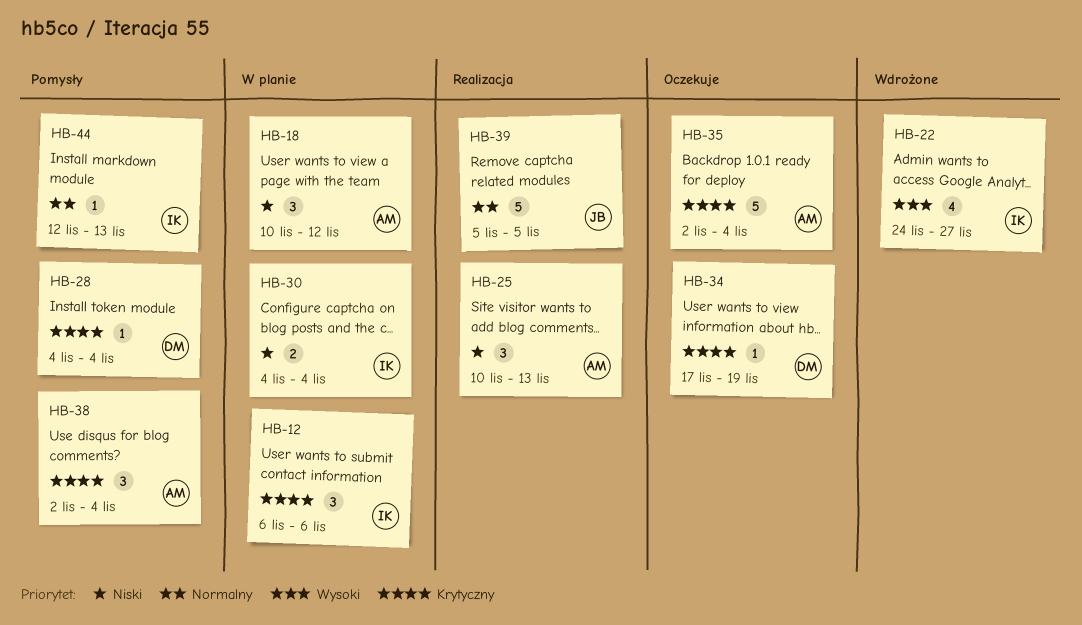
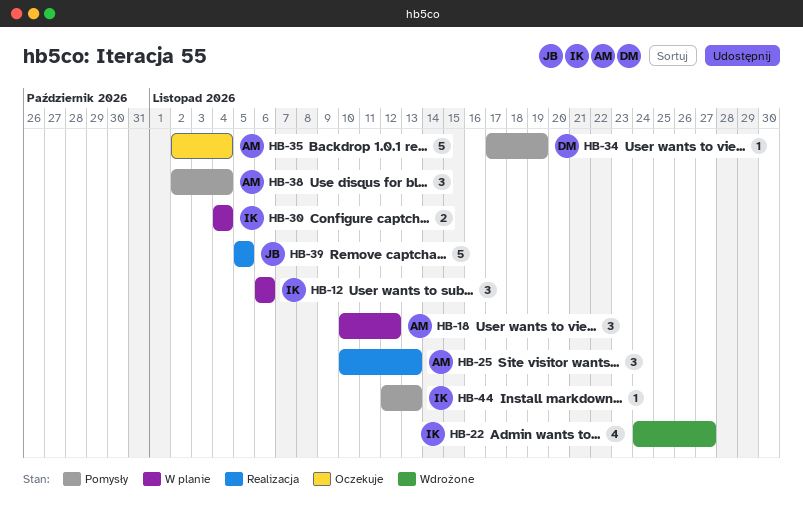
HB-28: present -> none
HB-34, status: Oczekuje -> Pomysły

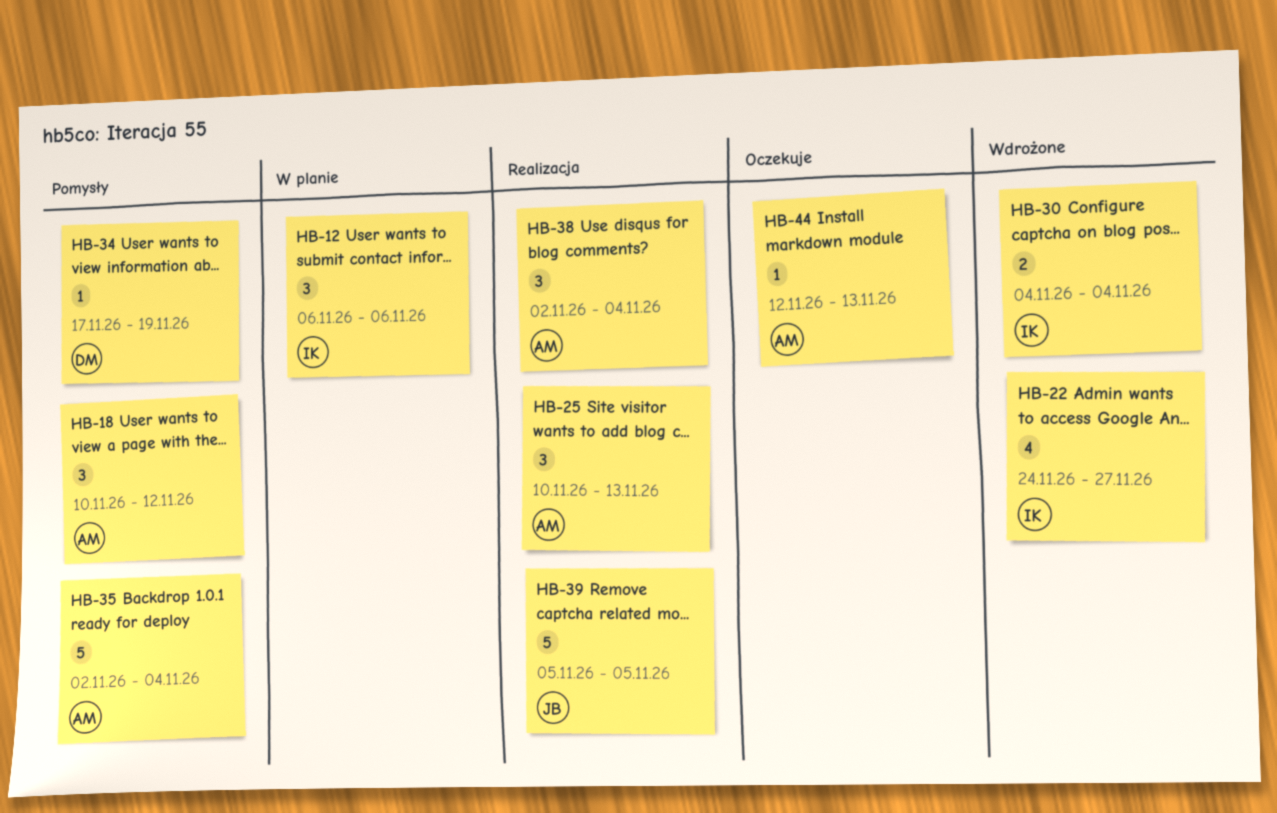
HB-18, status: W planie -> Pomysły
HB-30, status: W planie -> Wdrożone
HB-35, status: Oczekuje -> Pomysły
HB-38, status: Pomysły -> Realizacja
HB-44, status: Pomysły -> Oczekuje
HB-44, owner: IK -> AM

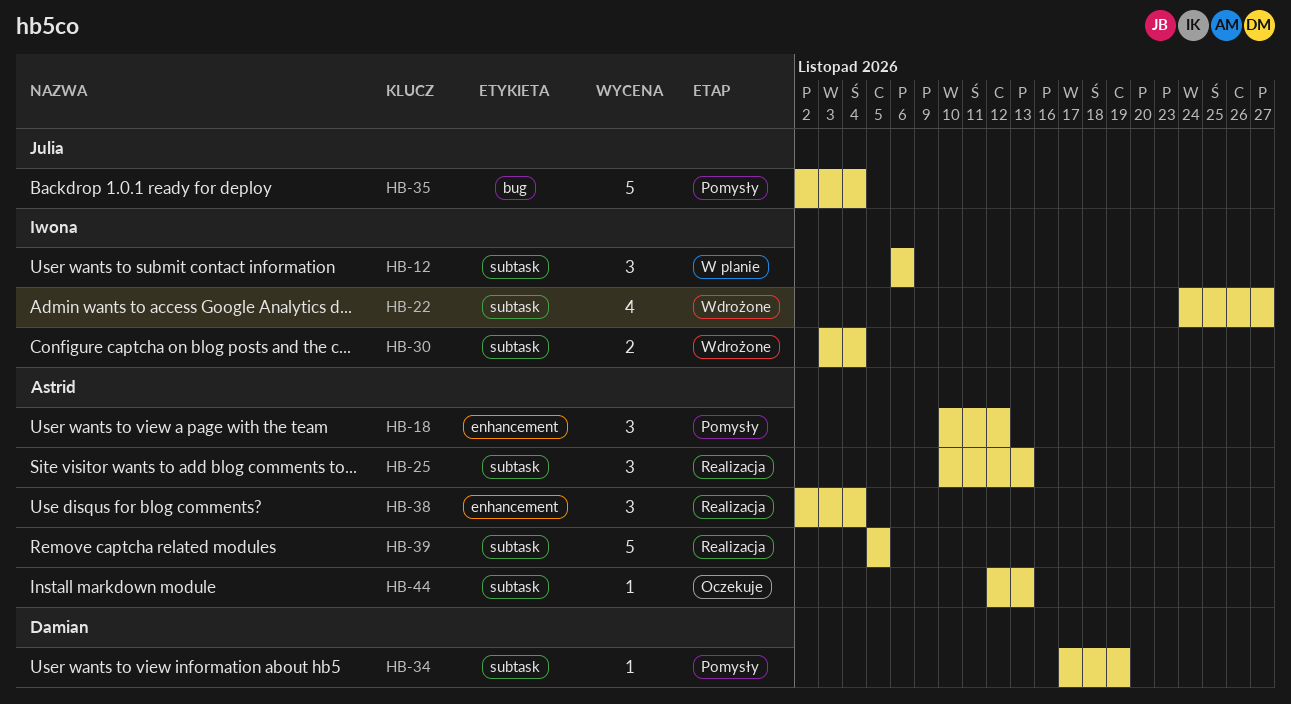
HB-30, start: Nov 4 -> Nov 3
HB-35, owner: Astrid -> Julia
HB-39, owner: Julia -> Astrid

